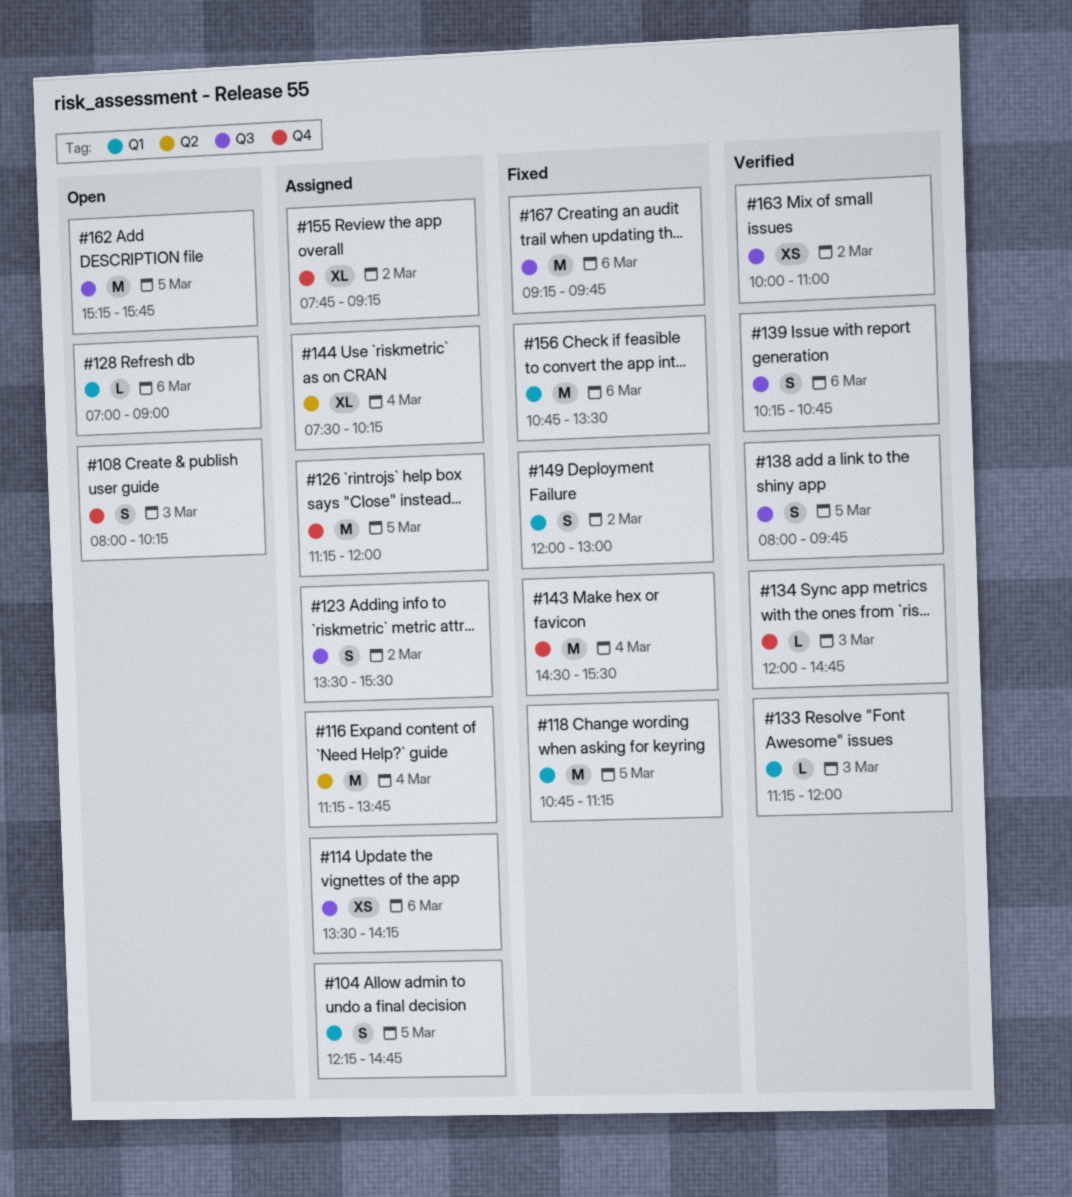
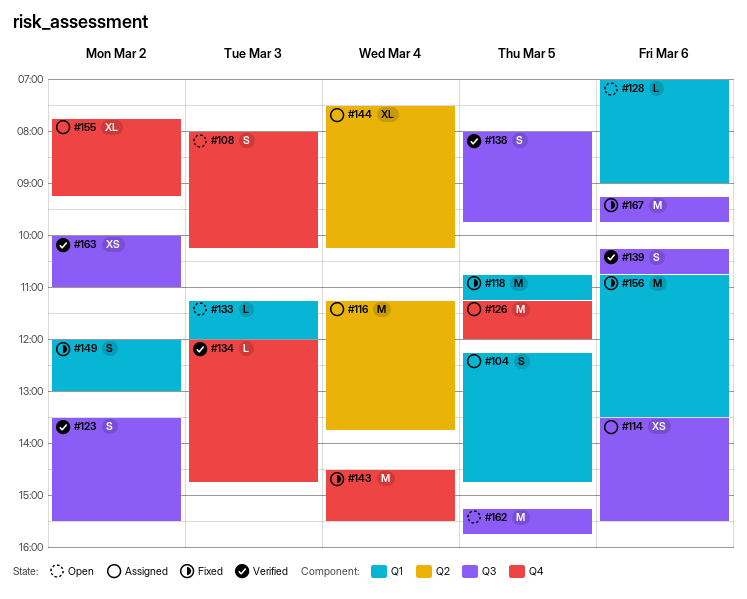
#114, ends: 14:15 -> 15:30
#123, status: Assigned -> Verified
#133, status: Verified -> Open

